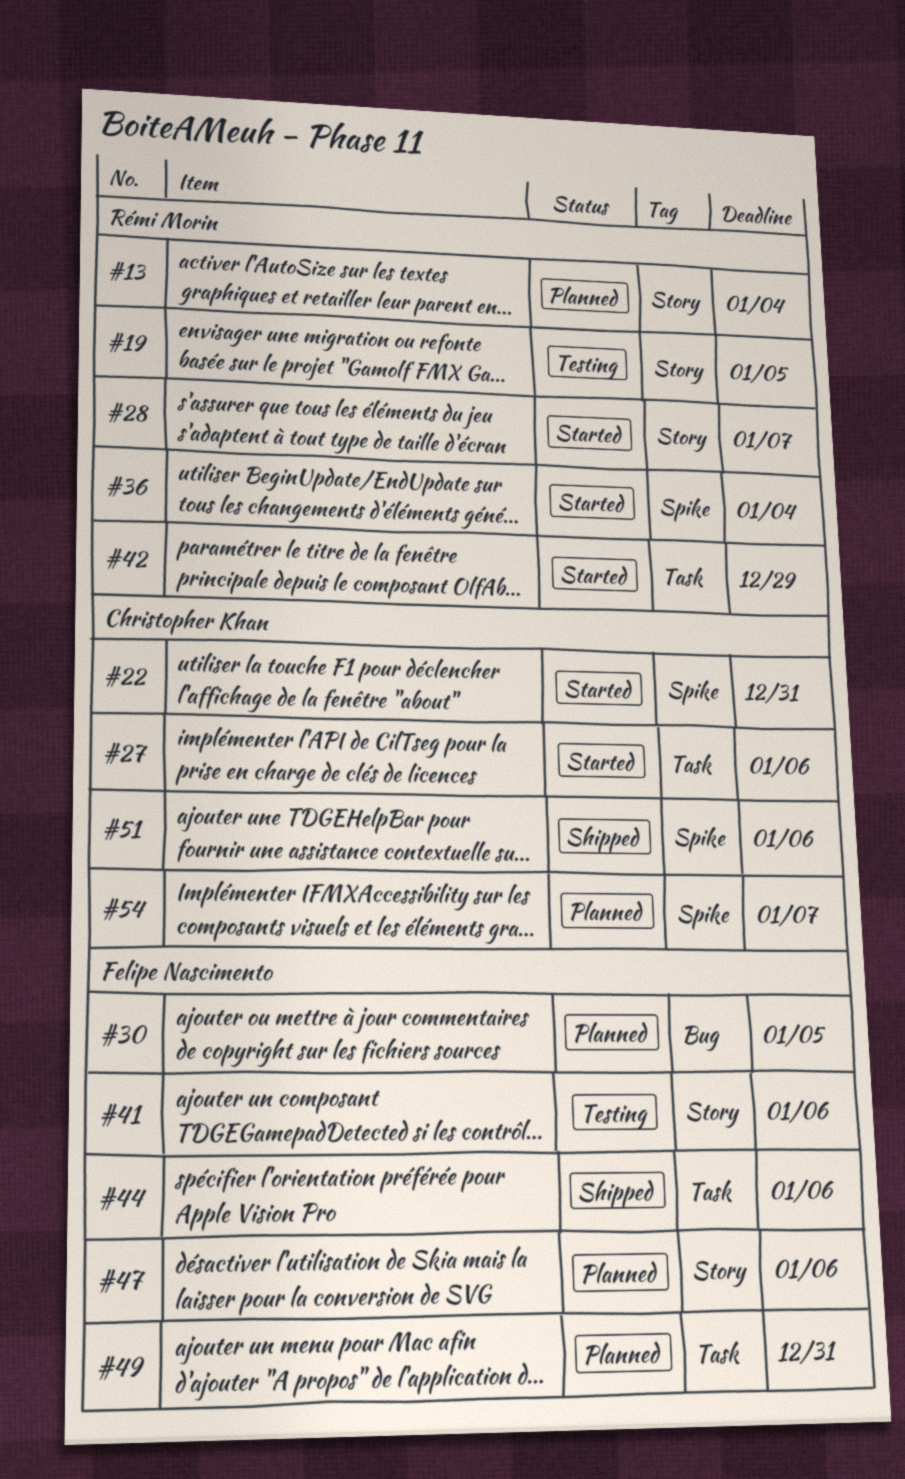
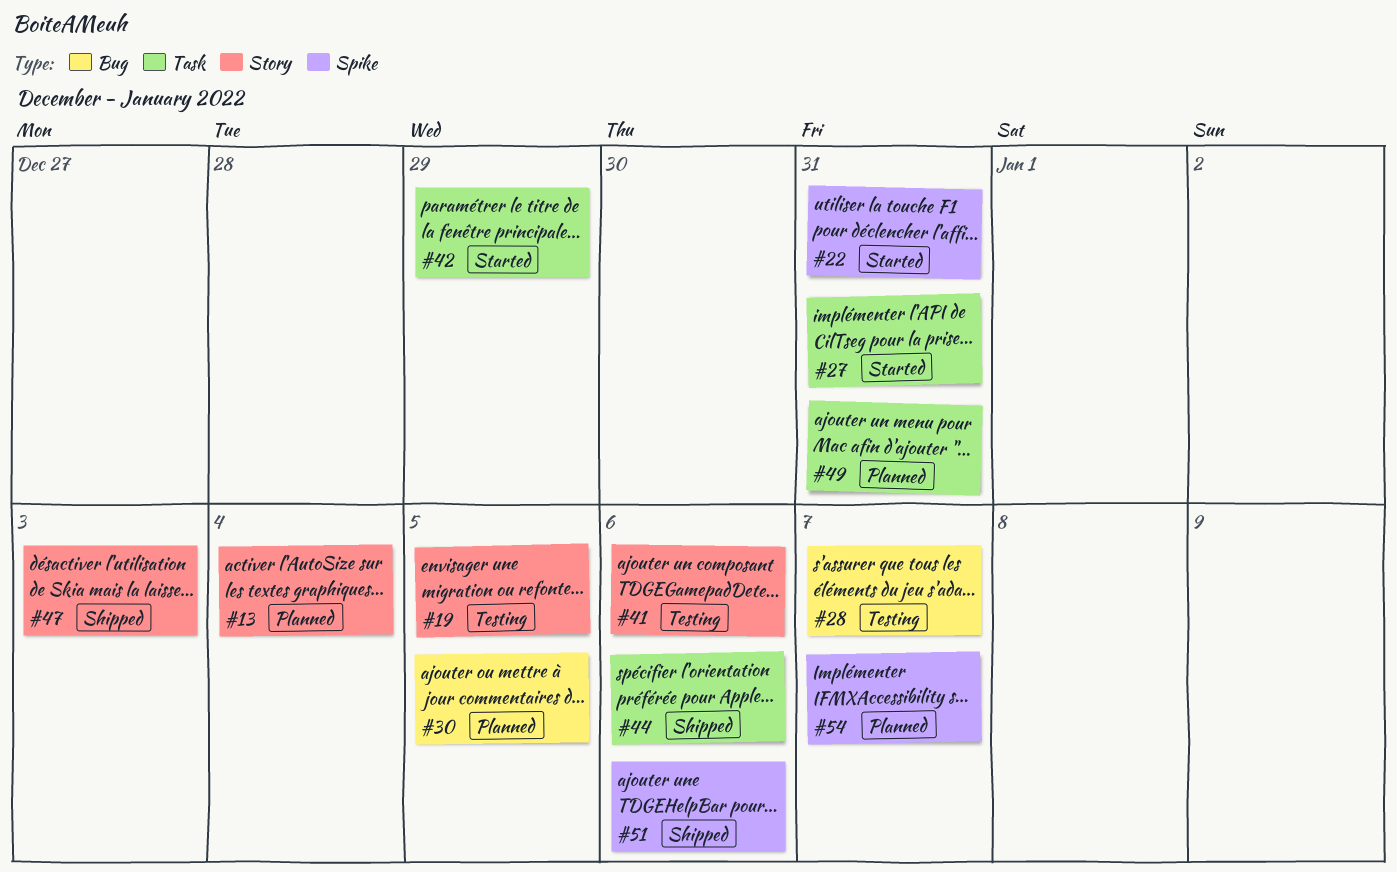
#27, due: Jan 6 -> Dec 31
#28, status: Started -> Testing
#28, label: Story -> Bug
#36: present -> none
#47, status: Planned -> Shipped
#47, due: Jan 6 -> Jan 3

